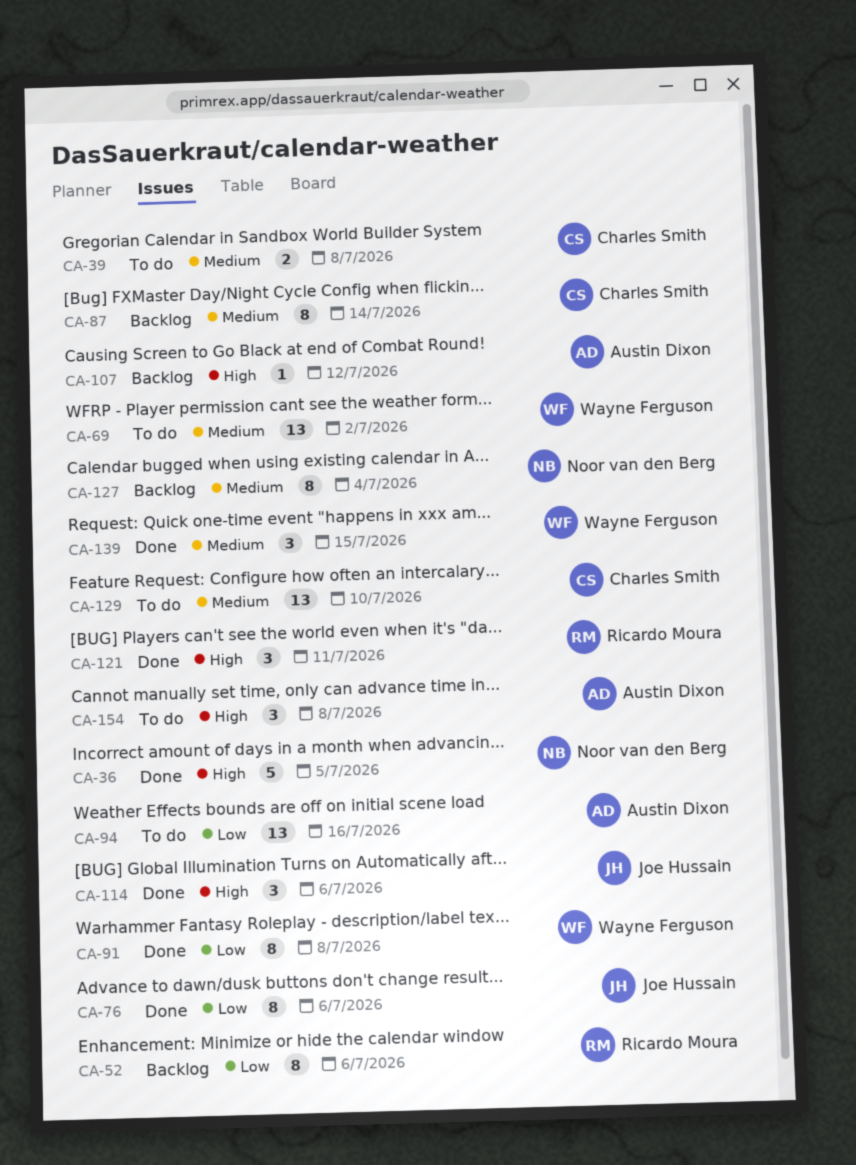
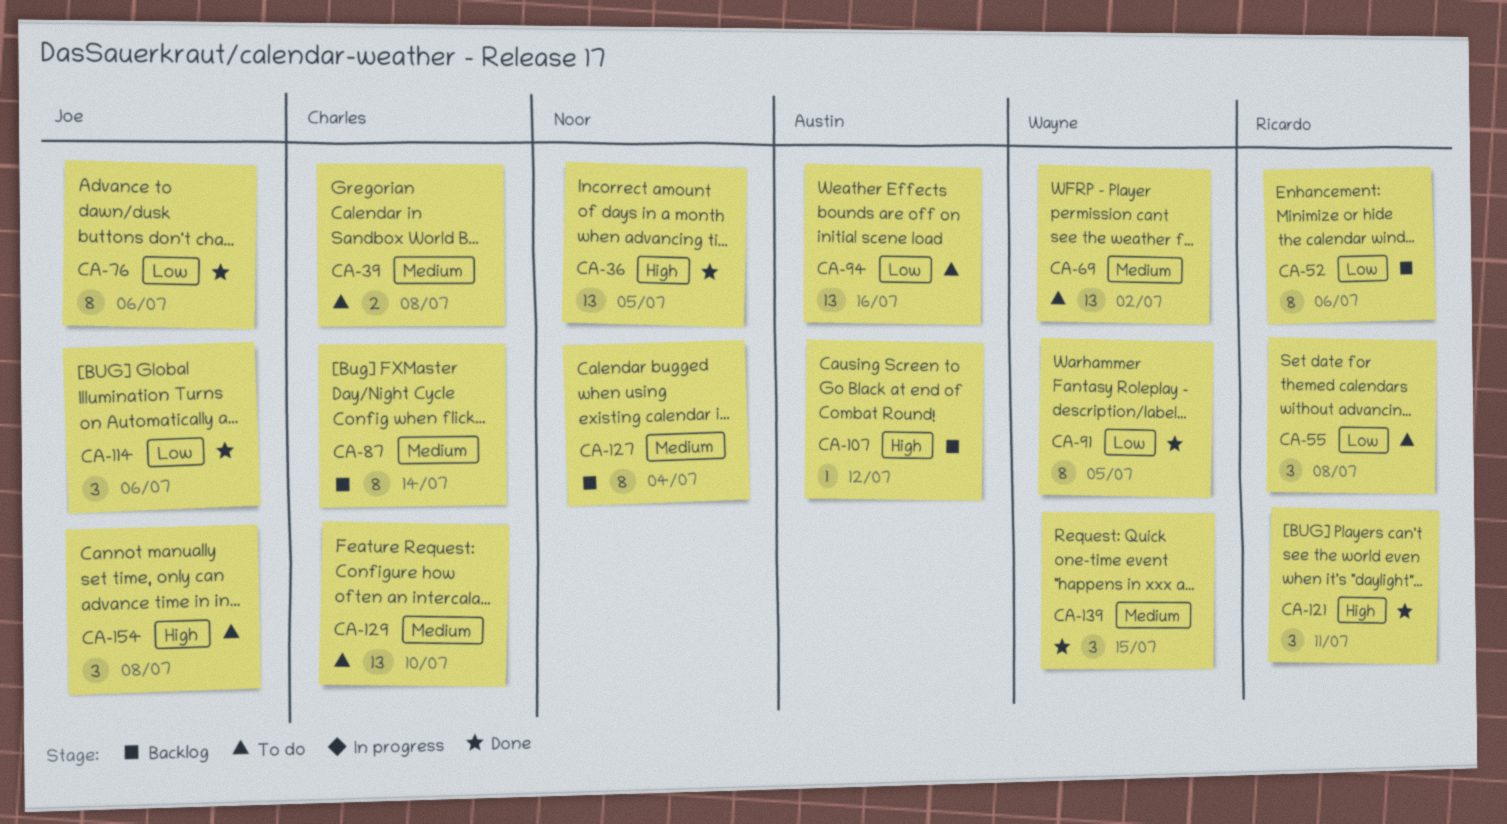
CA-36, estimate: 5 -> 13
CA-55: none -> present
CA-91, due: Jul 8 -> Jul 5
CA-114, priority: High -> Low
CA-154, owner: Austin Dixon -> Joe Hussain

